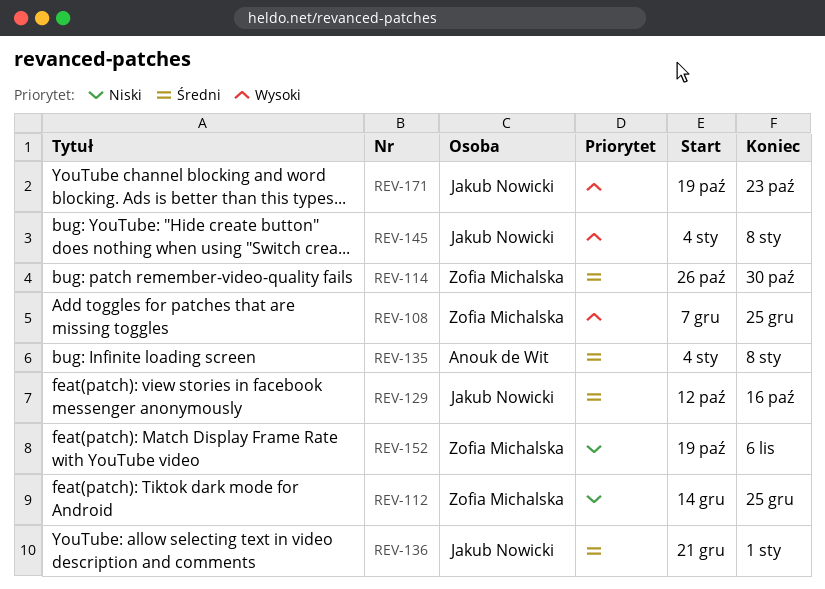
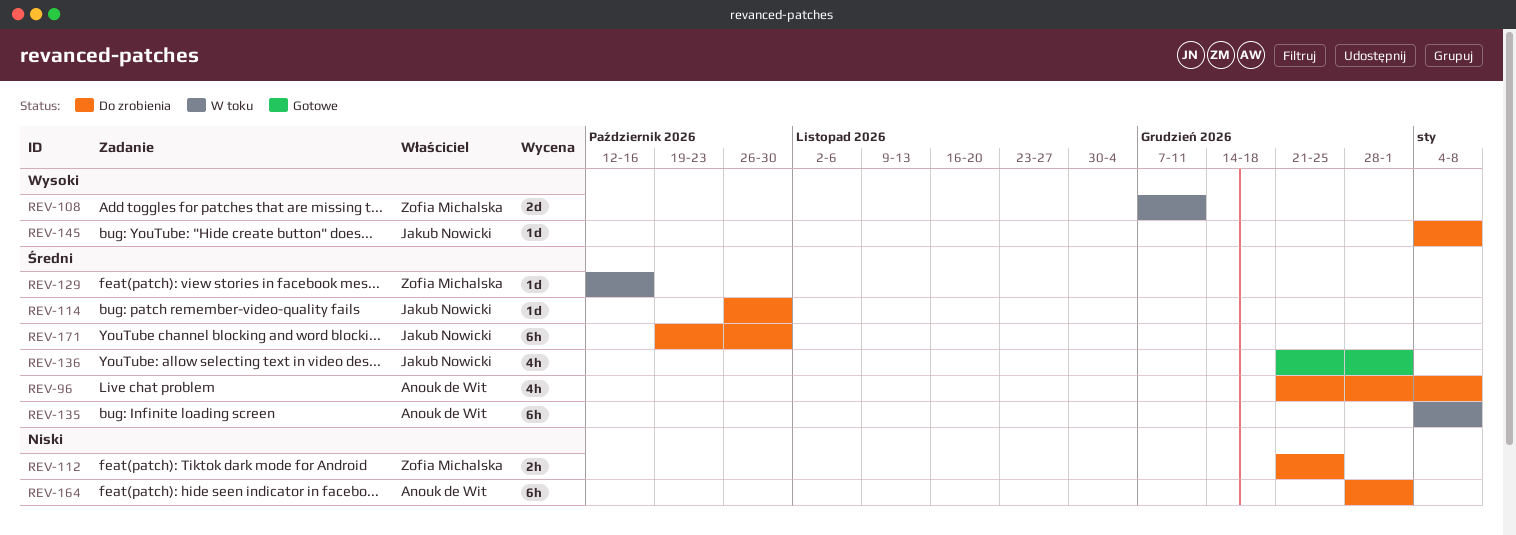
REV-96: none -> present
REV-108, due: Dec 25 -> Dec 11
REV-112, start: Dec 14 -> Dec 21
REV-114, owner: Zofia Michalska -> Jakub Nowicki
REV-129, owner: Jakub Nowicki -> Zofia Michalska
REV-152: present -> none
REV-164: none -> present
REV-171, priority: Wysoki -> Średni
REV-171, due: Oct 23 -> Oct 30

